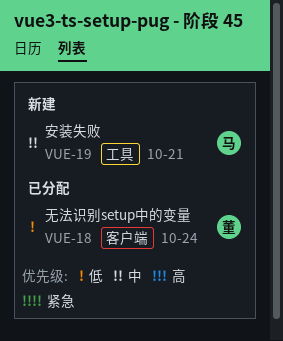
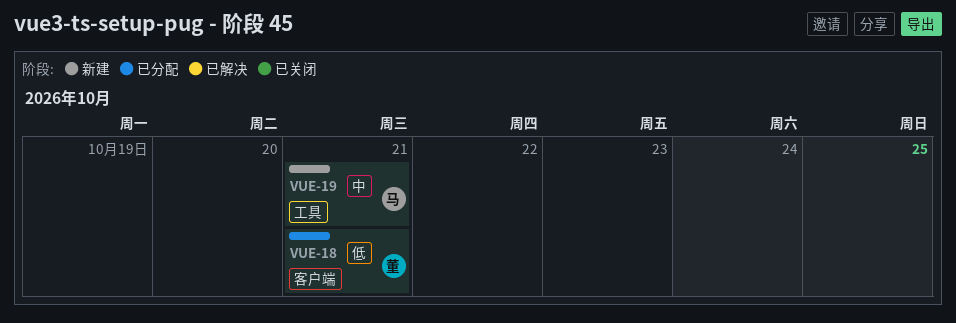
VUE-18, due: Oct 24 -> Oct 21

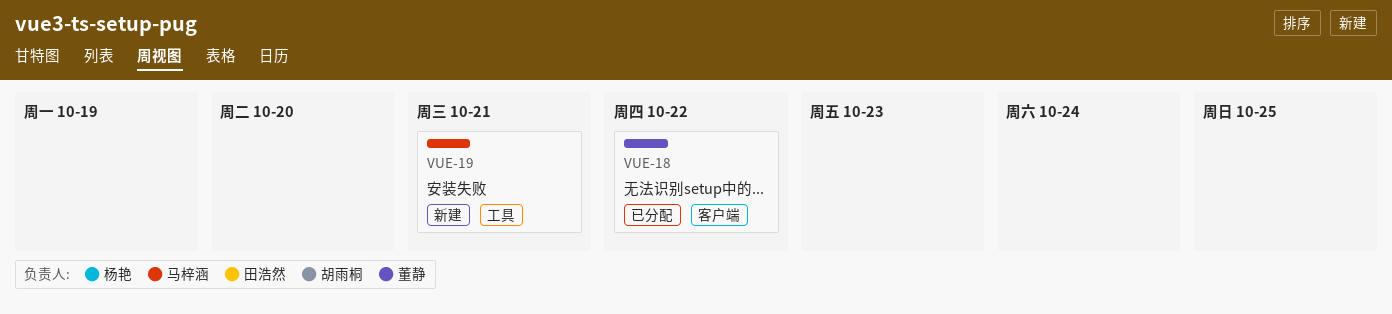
VUE-18, due: Oct 21 -> Oct 22

